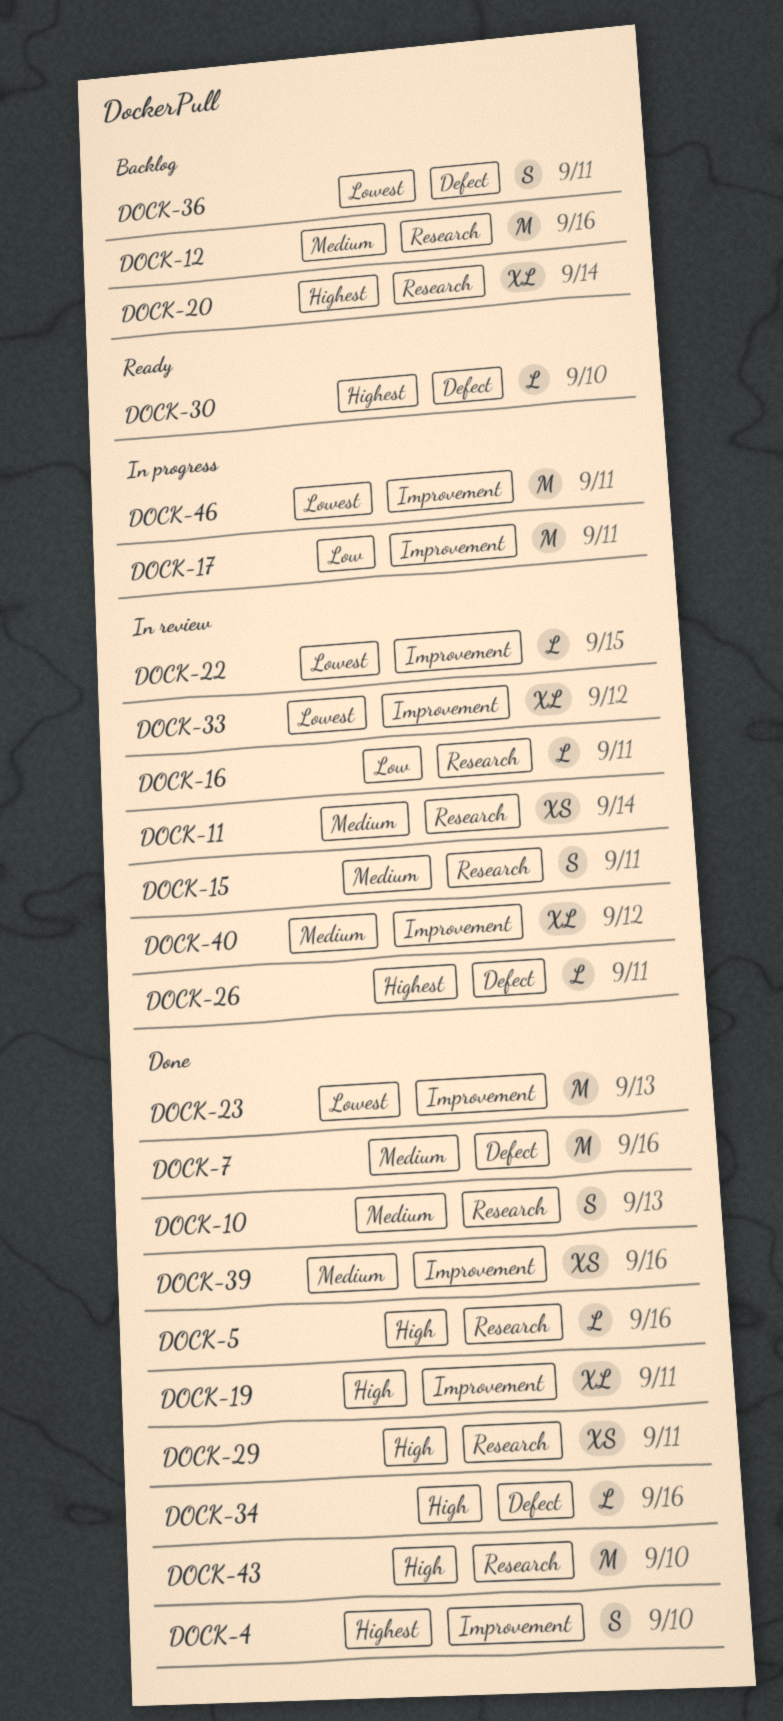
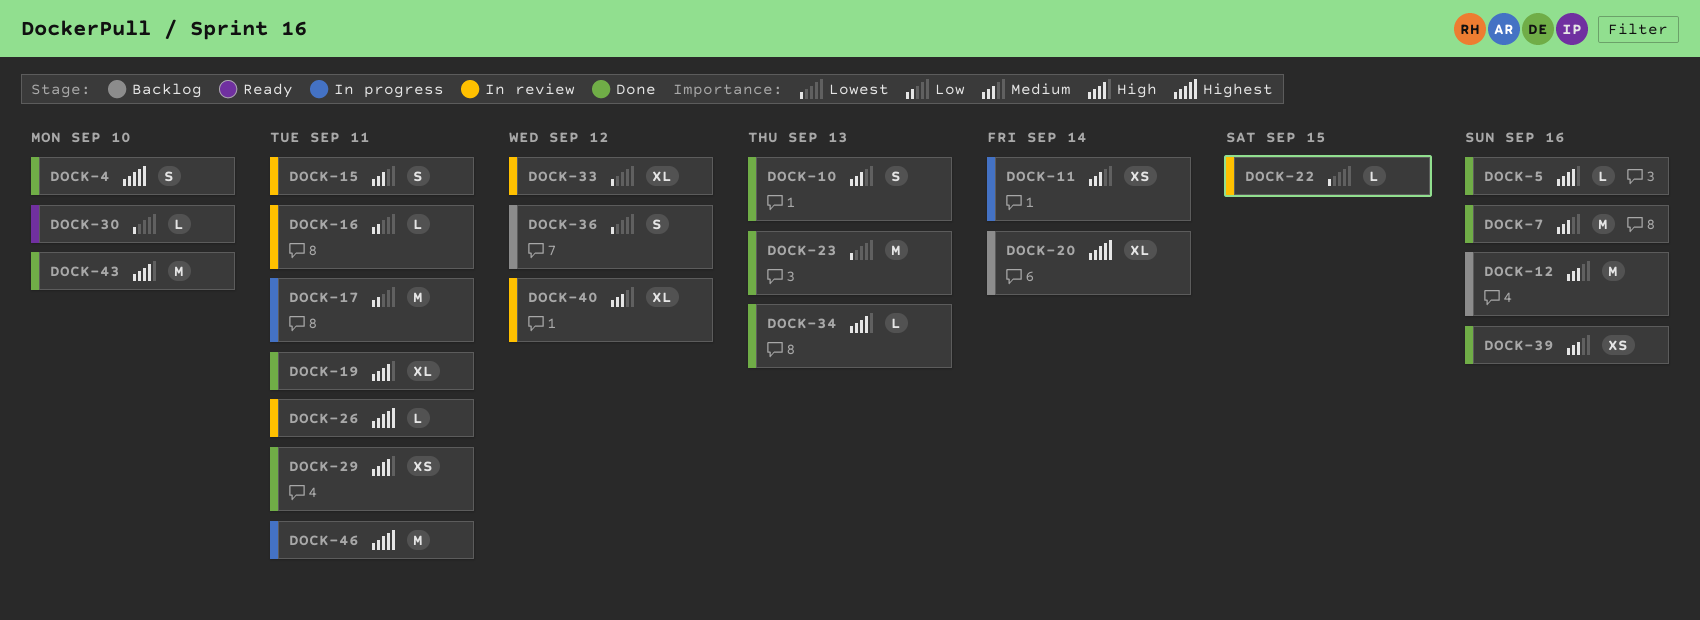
DOCK-11, status: In review -> In progress
DOCK-30, priority: Highest -> Lowest
DOCK-34, due: Sep 16 -> Sep 13
DOCK-36, due: Sep 11 -> Sep 12
DOCK-46, priority: Lowest -> Highest

